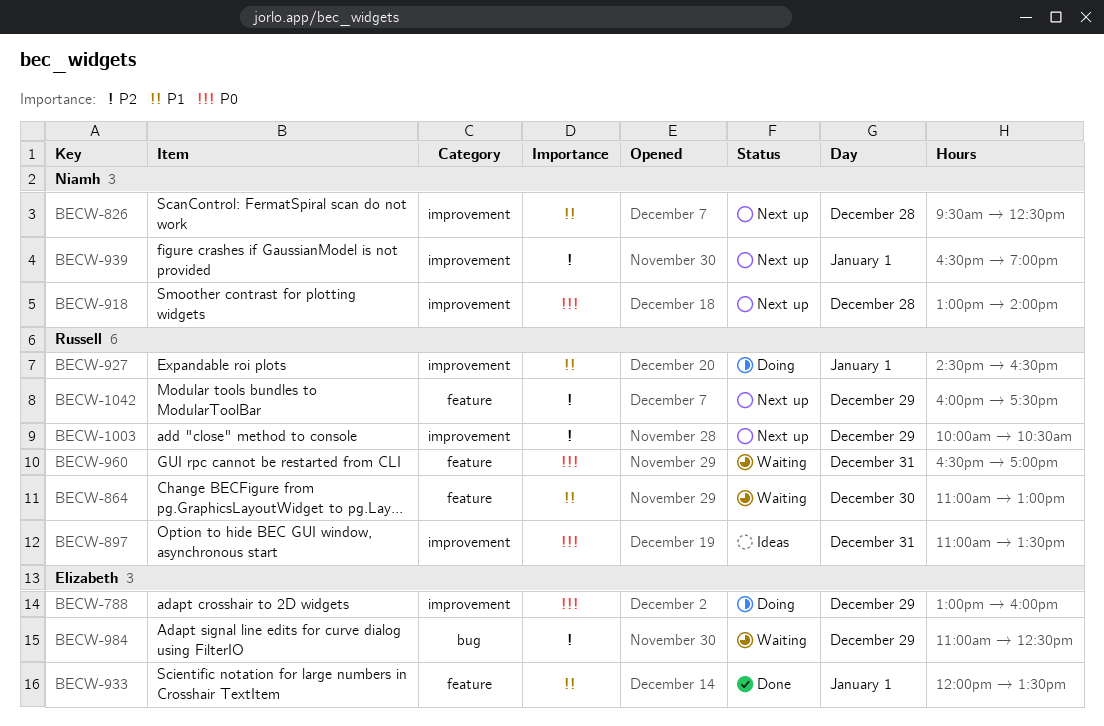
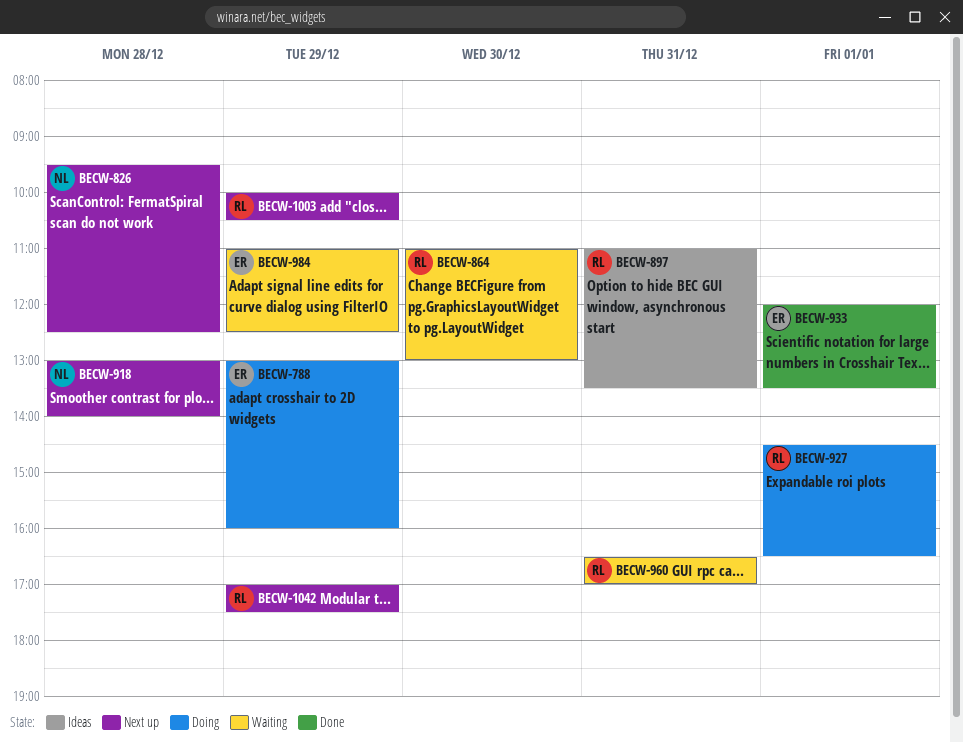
BECW-939: present -> none
BECW-1042, begins: 16:00 -> 17:00

